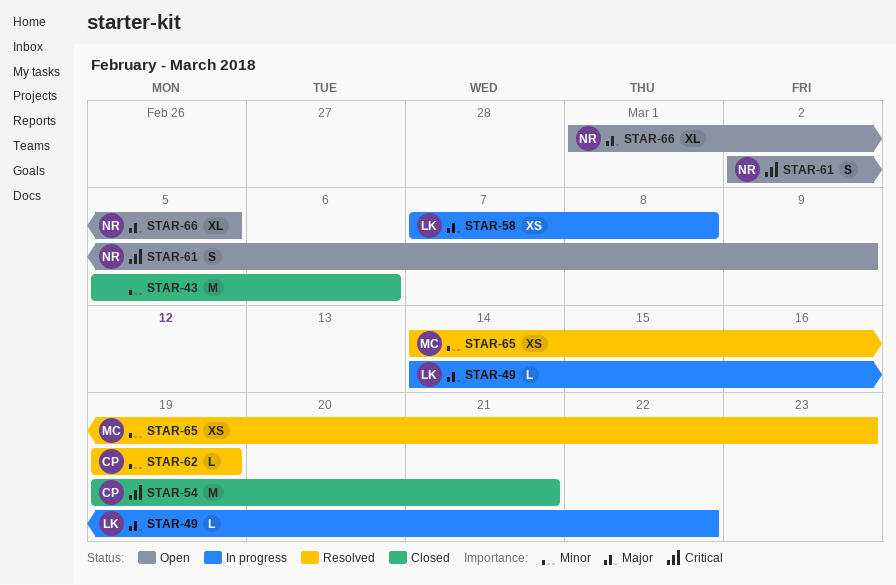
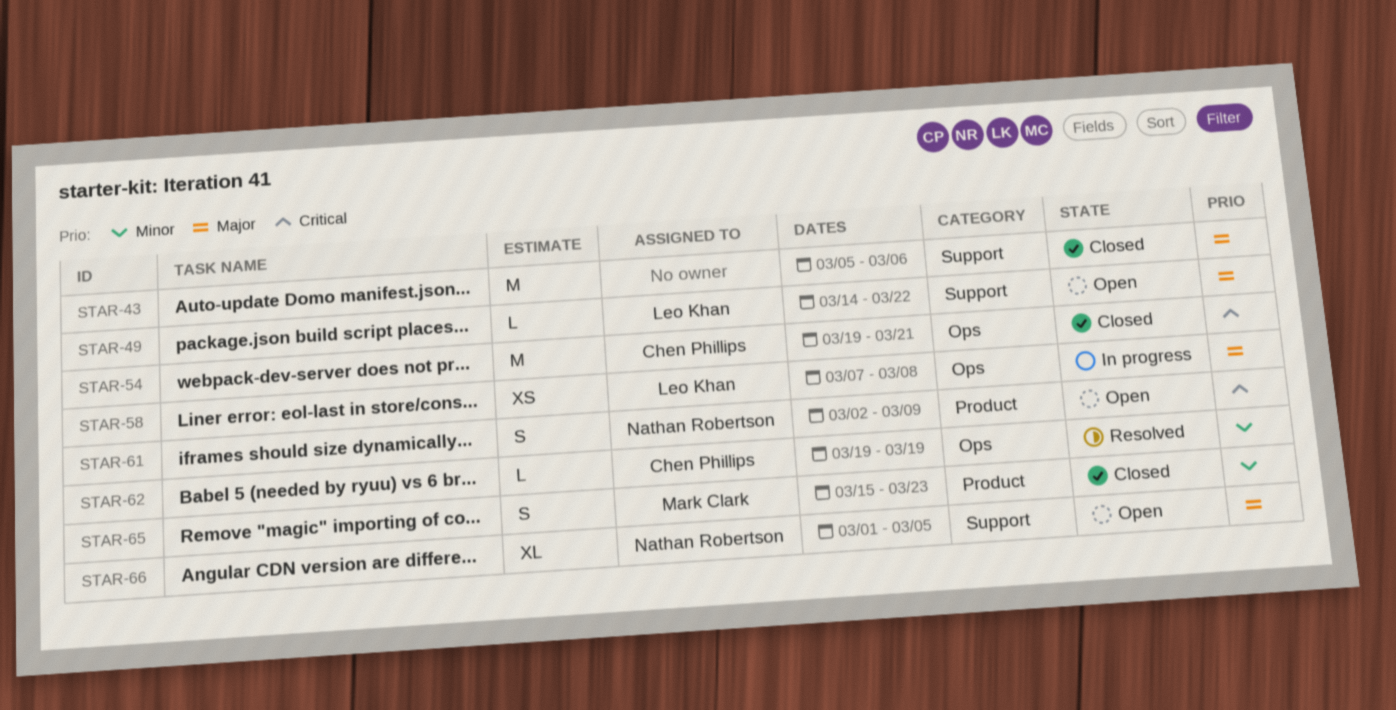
STAR-43, priority: Minor -> Major
STAR-49, status: In progress -> Open
STAR-65, status: Resolved -> Closed
STAR-65, estimate: XS -> S
STAR-65, start: Mar 14 -> Mar 15

